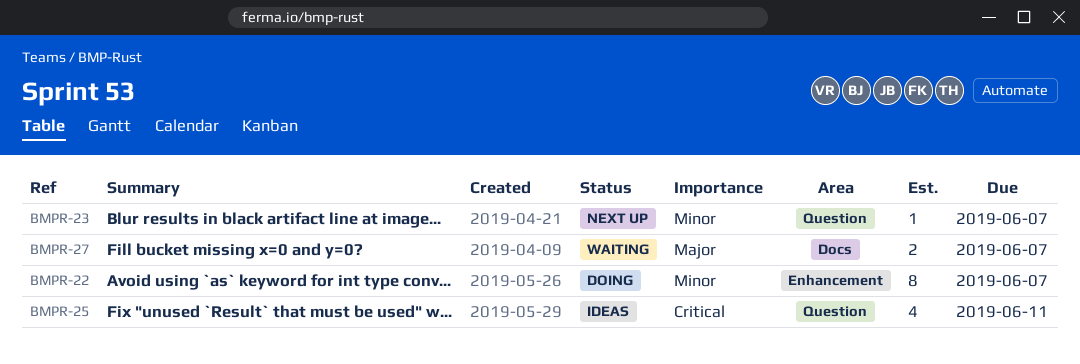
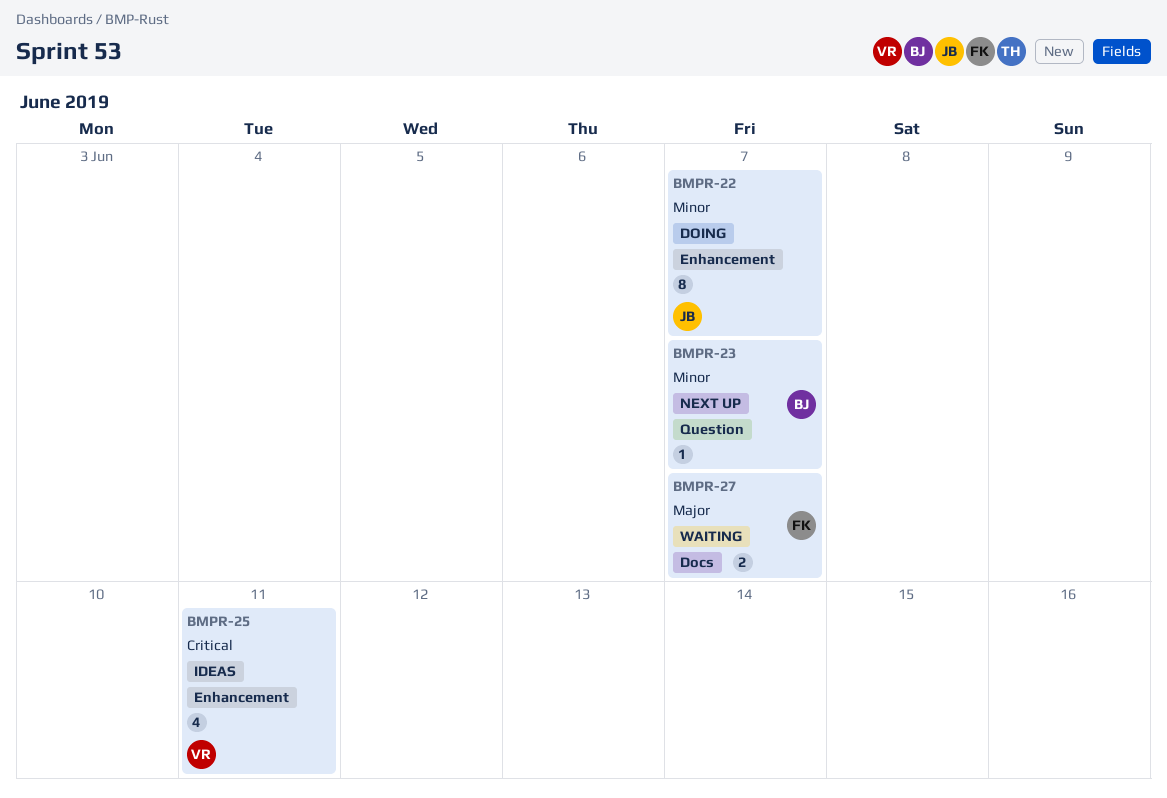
BMPR-25, label: Question -> Enhancement

